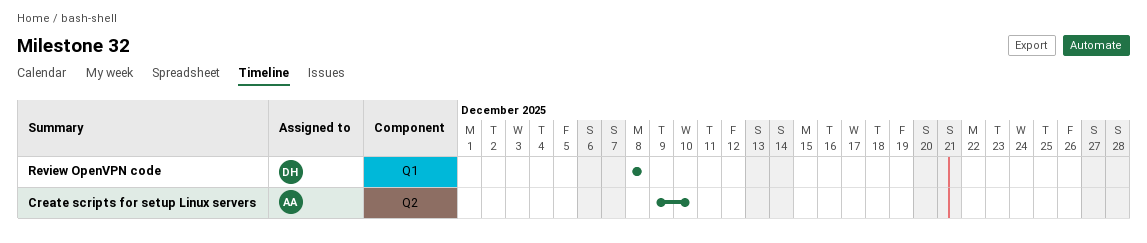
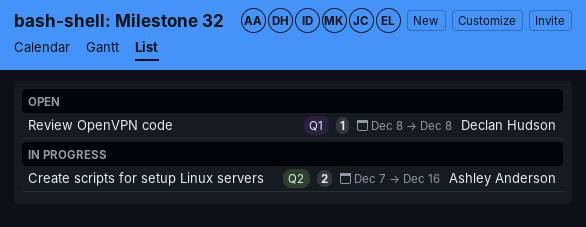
Create scripts for setup Linux servers, start: Dec 9 -> Dec 7
Create scripts for setup Linux servers, due: Dec 10 -> Dec 16

